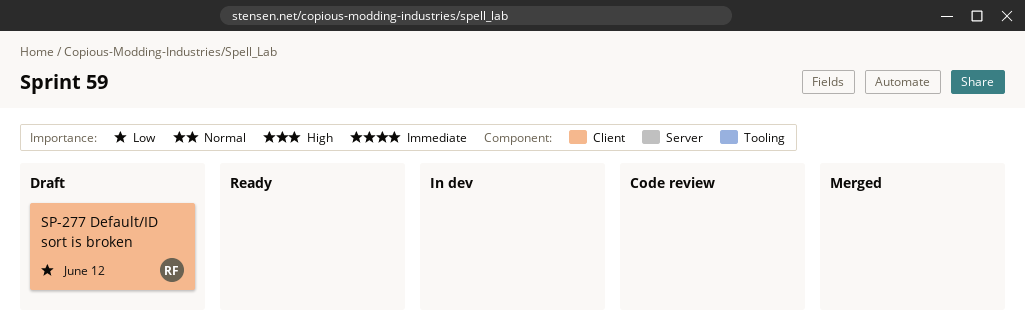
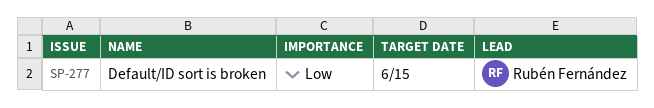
SP-277, due: Jun 12 -> Jun 15

